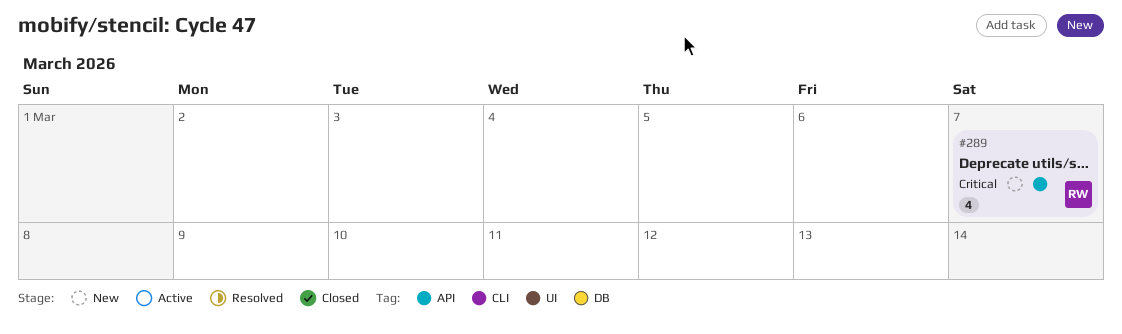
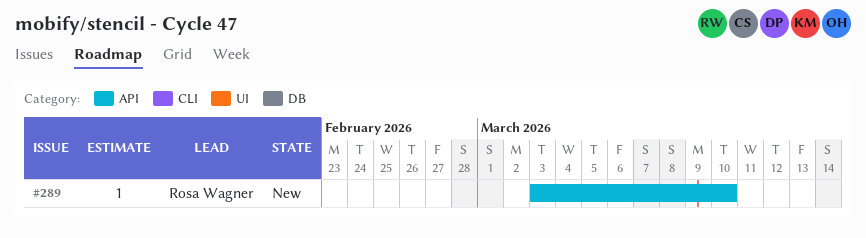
#289, estimate: 4 -> 1
#289, due: Mar 7 -> Mar 10

